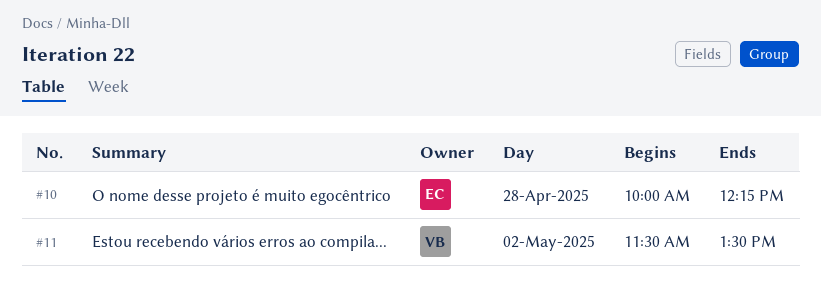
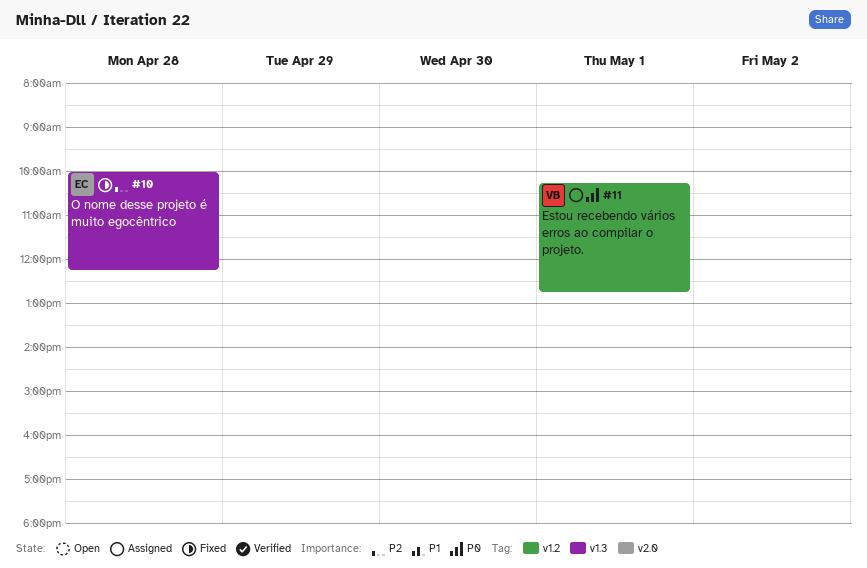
#11, day: May 2 -> May 1
#11, begins: 11:30 -> 10:15
#11, ends: 13:30 -> 12:45

